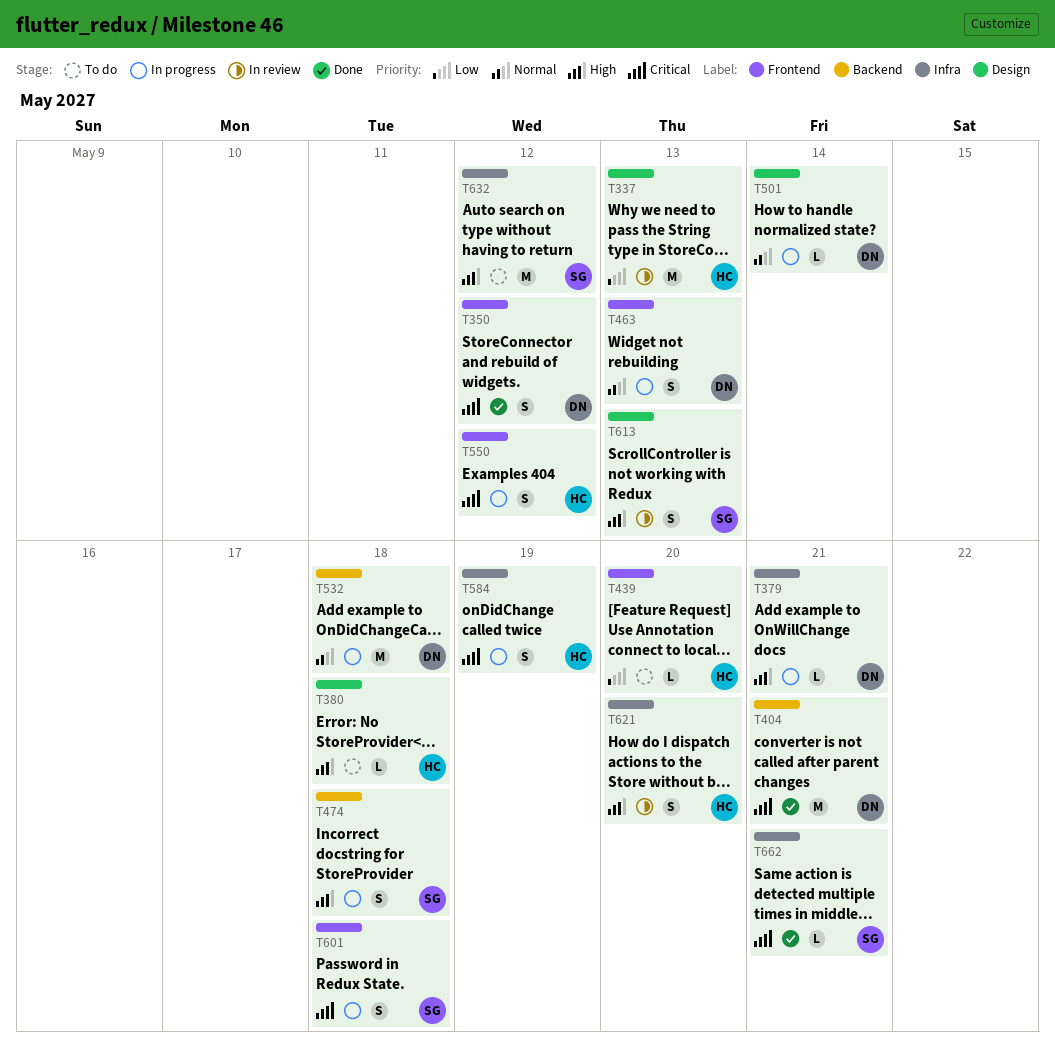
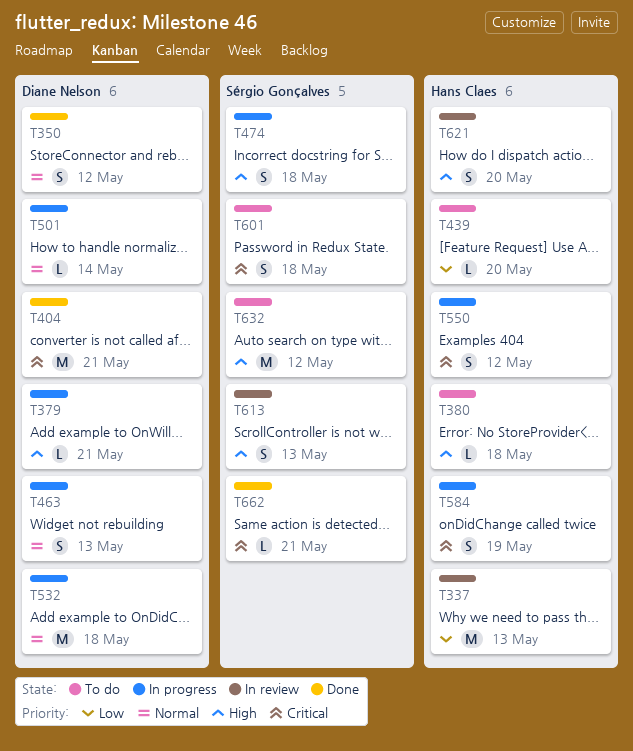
T350, priority: Critical -> Normal
T601, status: In progress -> To do

